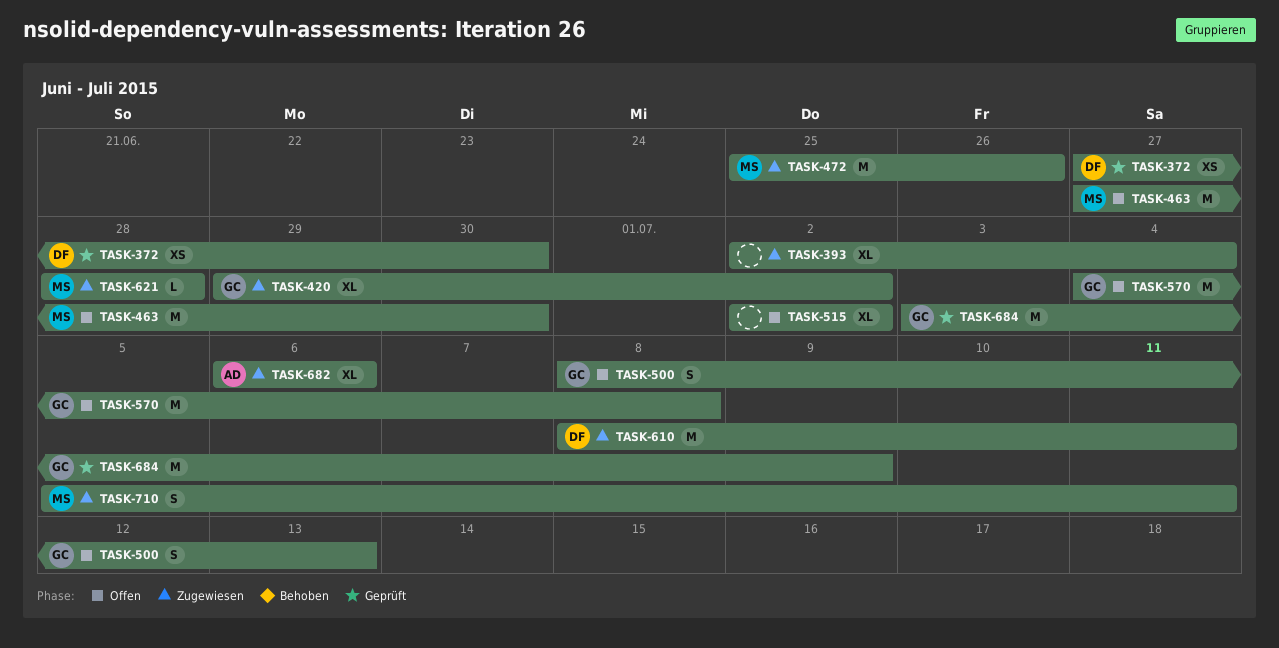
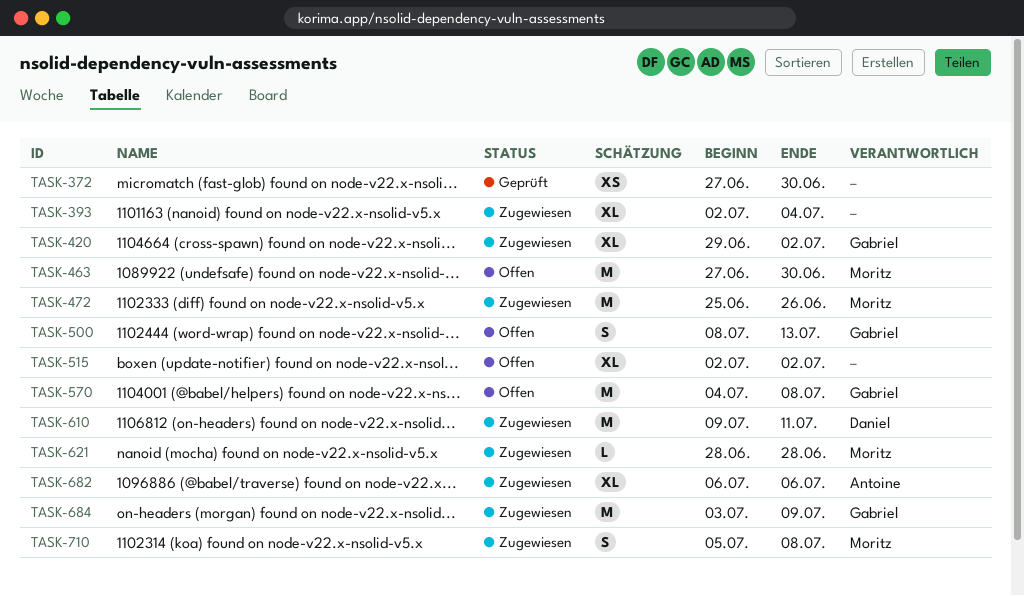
TASK-372, owner: Daniel -> none
TASK-610, start: Jul 8 -> Jul 9
TASK-684, status: Geprüft -> Zugewiesen
TASK-710, due: Jul 11 -> Jul 8

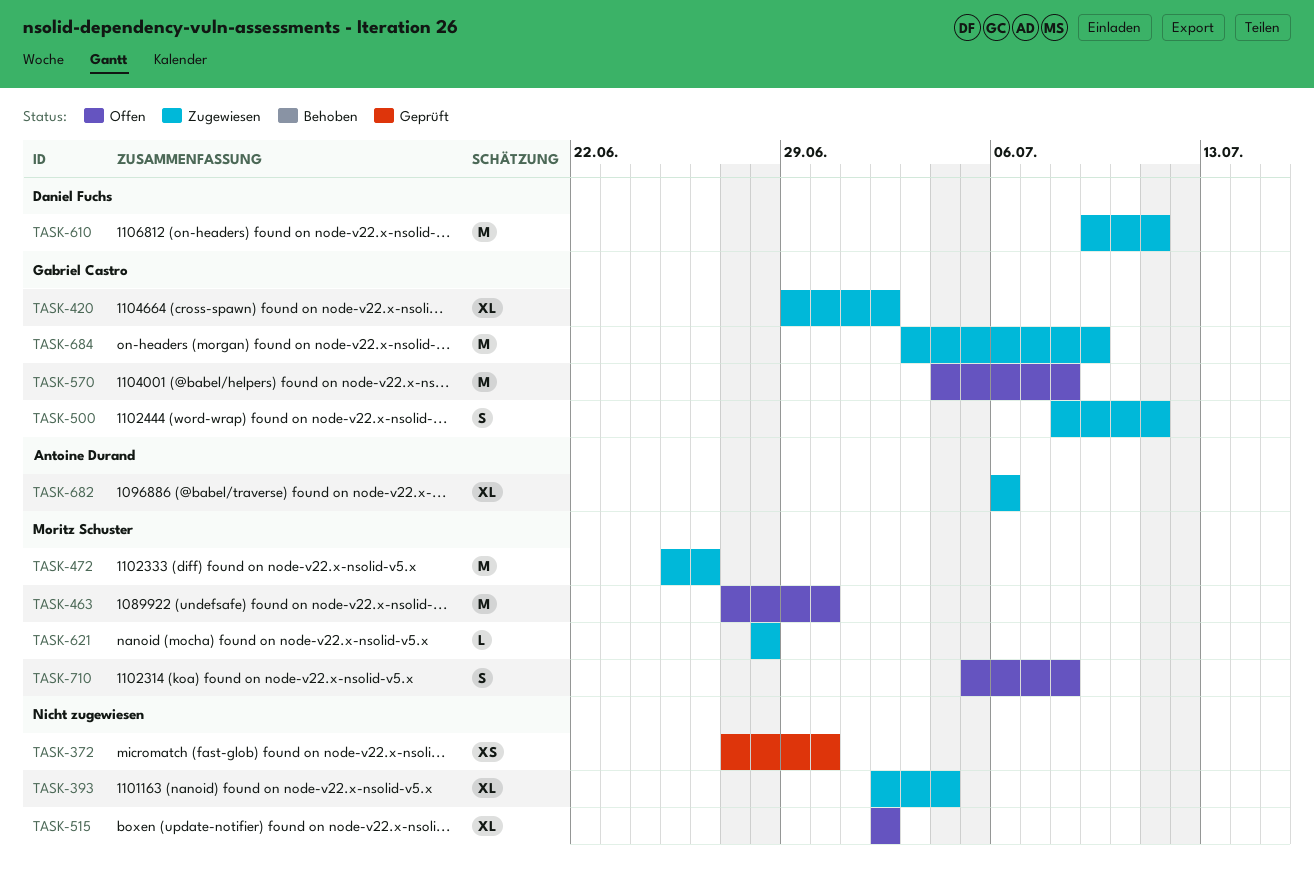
TASK-500, status: Offen -> Zugewiesen
TASK-500, due: Jul 13 -> Jul 11
TASK-710, status: Zugewiesen -> Offen

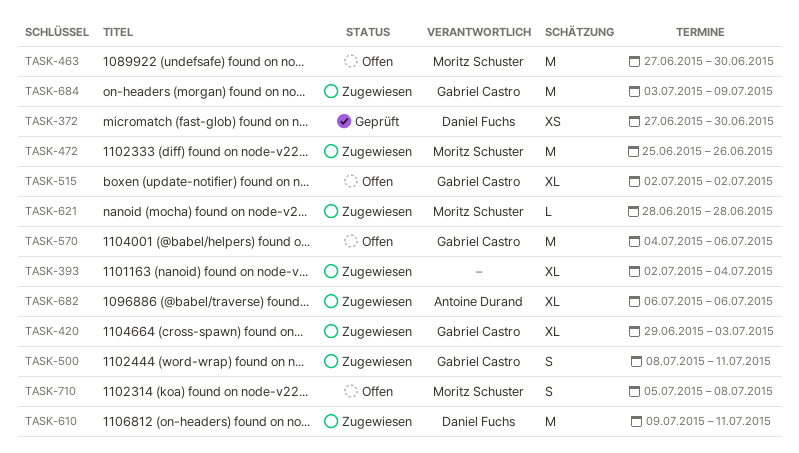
TASK-372, owner: none -> Daniel Fuchs
TASK-420, due: Jul 2 -> Jul 3
TASK-515, owner: none -> Gabriel Castro
TASK-570, due: Jul 8 -> Jul 6

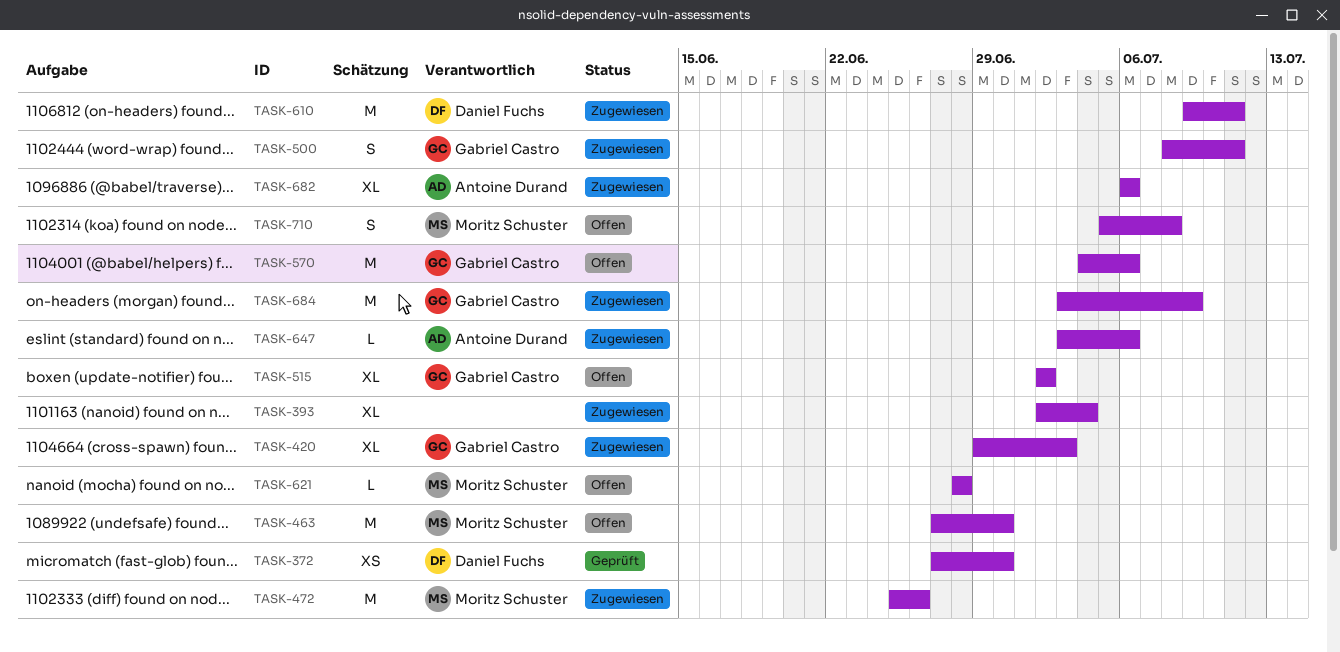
TASK-621, status: Zugewiesen -> Offen
TASK-647: none -> present

